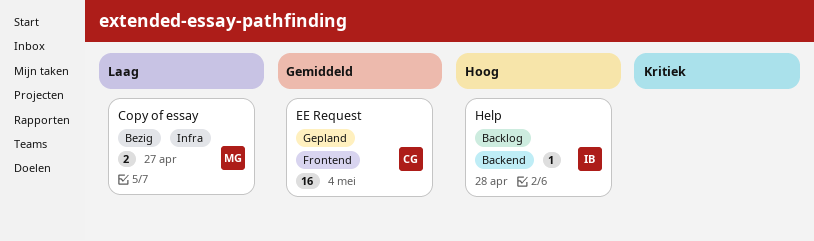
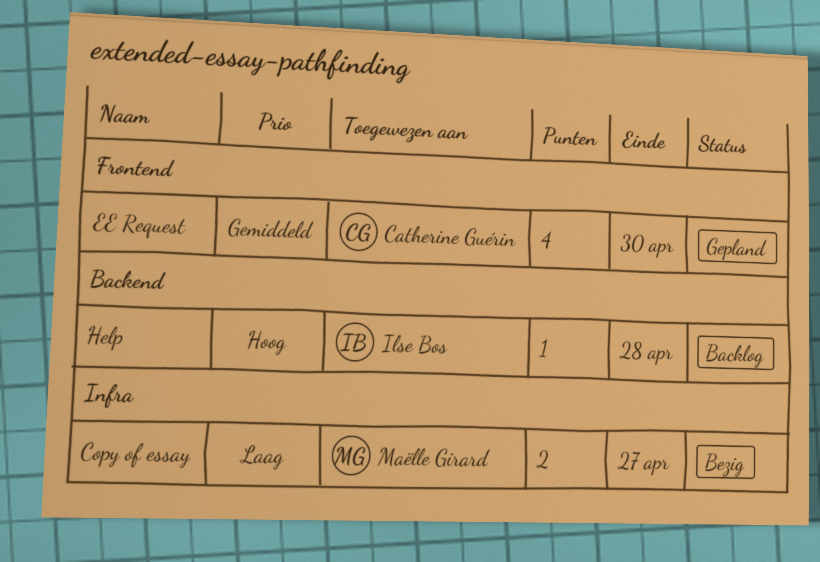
EE Request, estimate: 16 -> 4
EE Request, due: May 4 -> Apr 30

